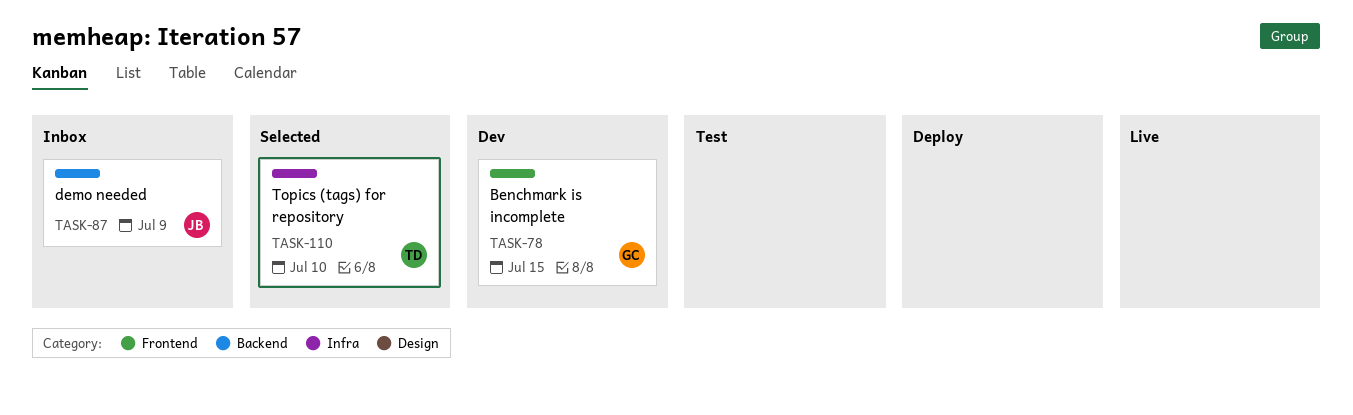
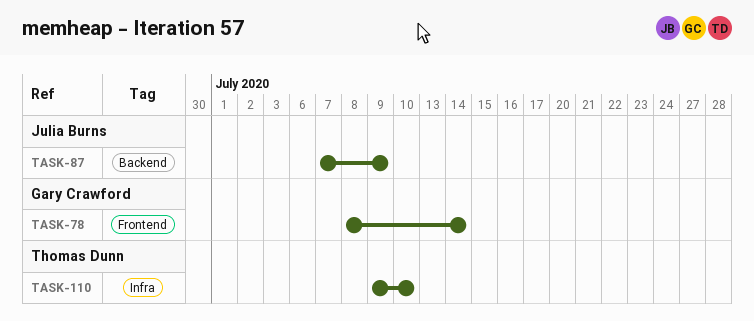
TASK-78, due: Jul 15 -> Jul 14

